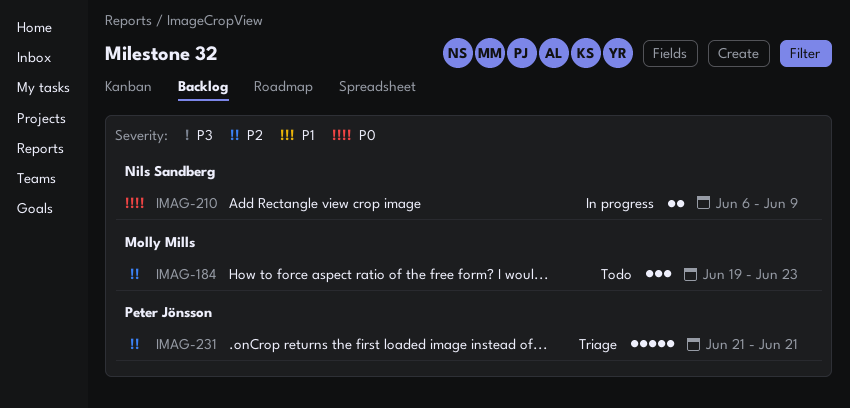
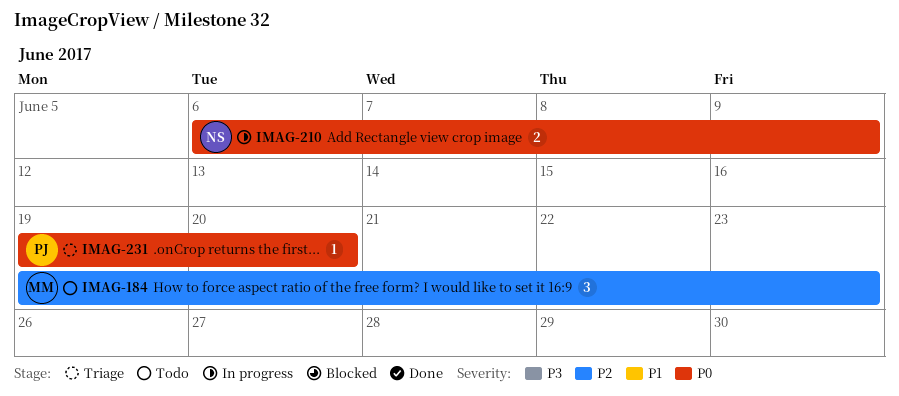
IMAG-231, priority: P2 -> P0
IMAG-231, estimate: 5 -> 1
IMAG-231, start: Jun 21 -> Jun 19
IMAG-231, due: Jun 21 -> Jun 20

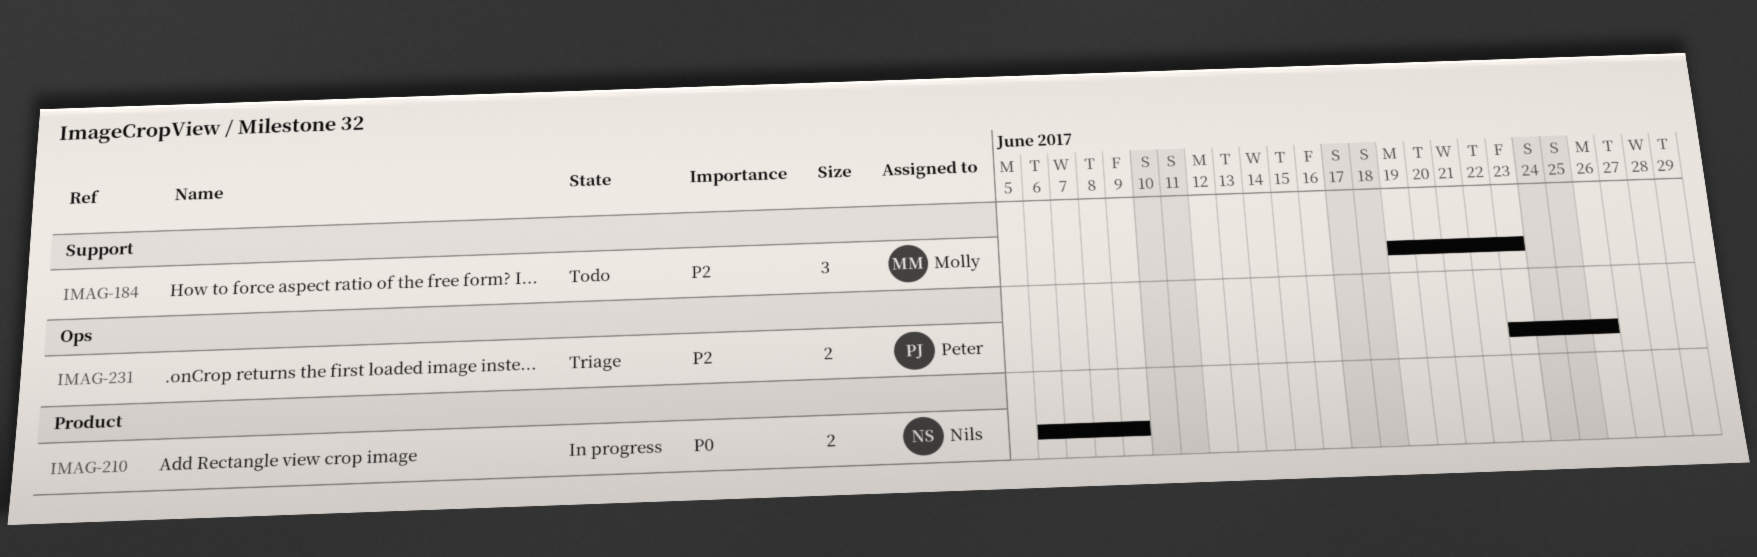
IMAG-231, priority: P0 -> P2
IMAG-231, estimate: 1 -> 2
IMAG-231, start: Jun 19 -> Jun 23
IMAG-231, due: Jun 20 -> Jun 26

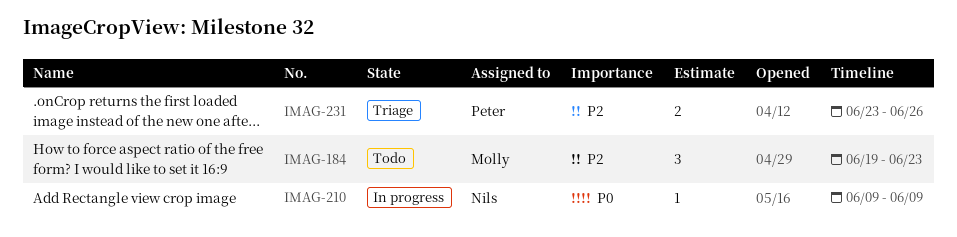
IMAG-210, estimate: 2 -> 1
IMAG-210, start: Jun 6 -> Jun 9

